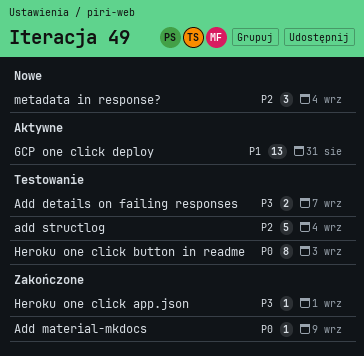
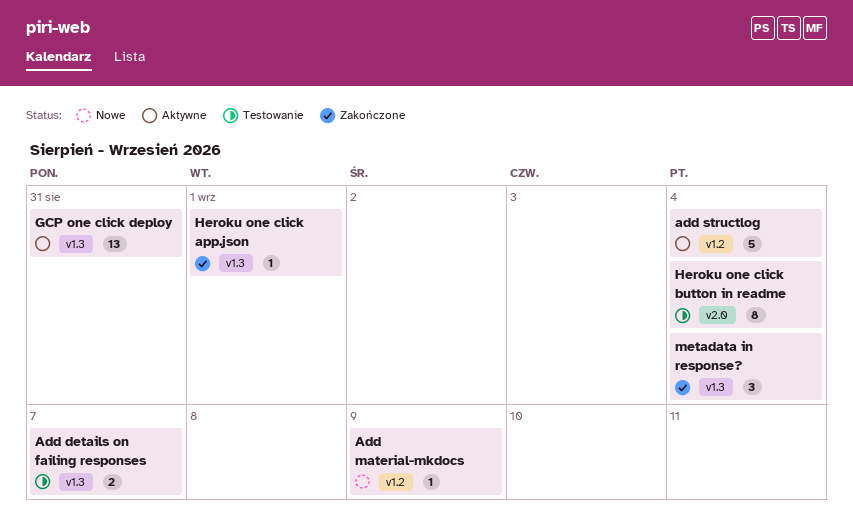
Add material-mkdocs, status: Zakończone -> Nowe
add structlog, status: Testowanie -> Aktywne
Heroku one click button in readme, due: Sep 3 -> Sep 4
metadata in response?, status: Nowe -> Zakończone

